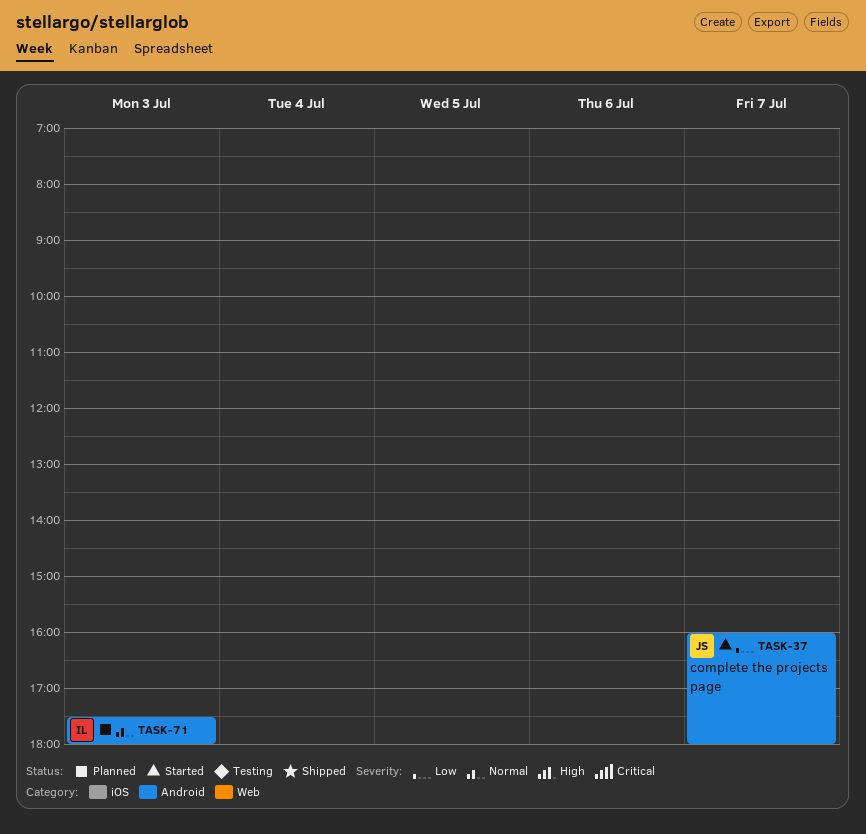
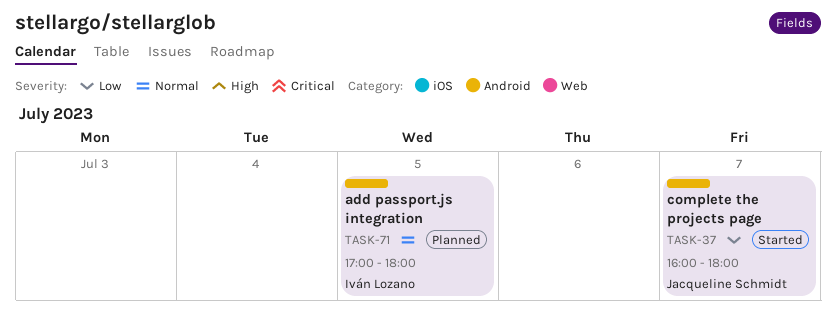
TASK-71, day: Jul 3 -> Jul 5
TASK-71, begins: 17:30 -> 17:00

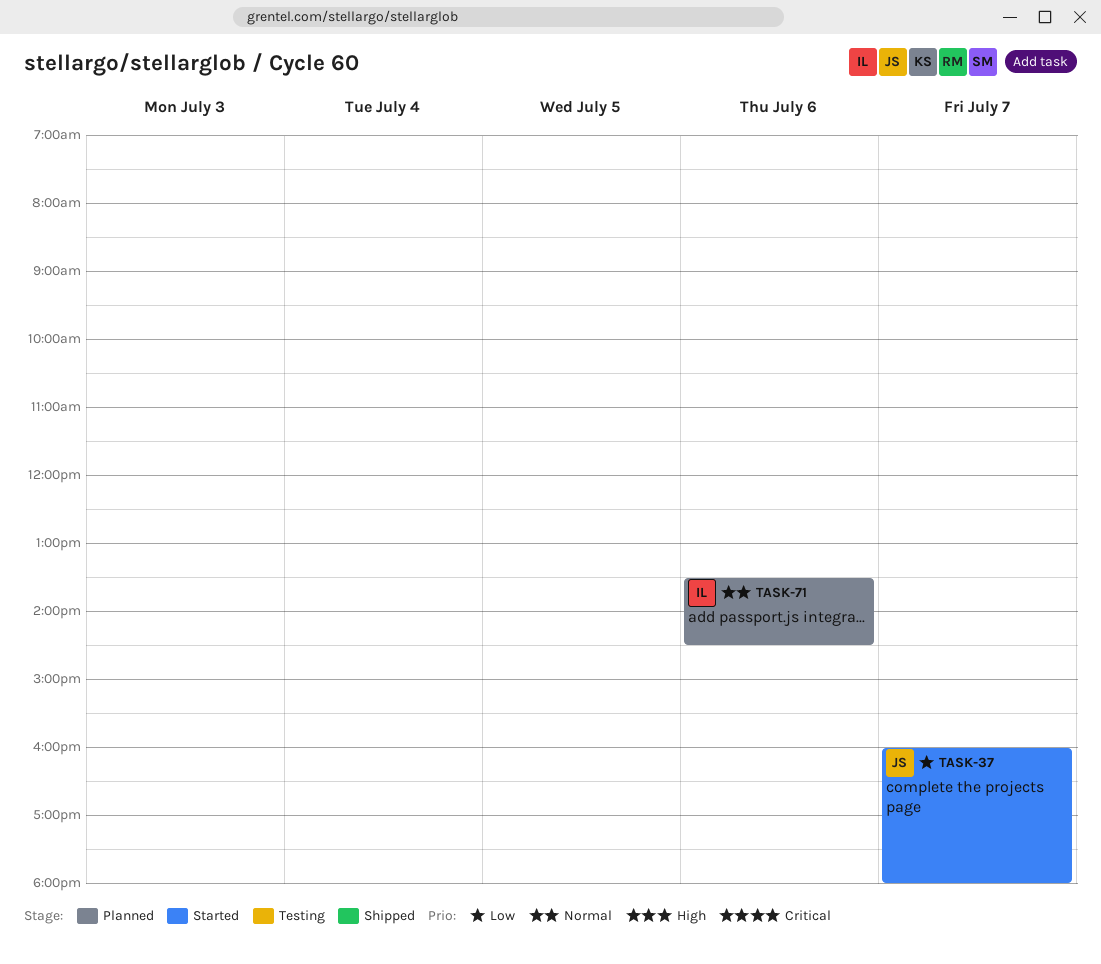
TASK-71, day: Jul 5 -> Jul 6
TASK-71, begins: 17:00 -> 13:30
TASK-71, ends: 18:00 -> 14:30

